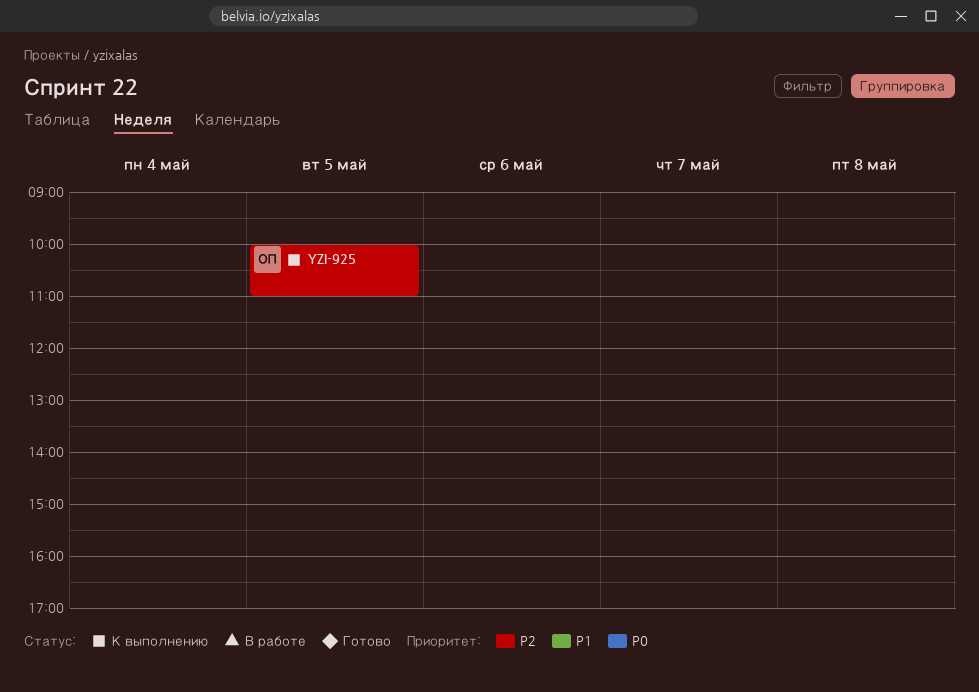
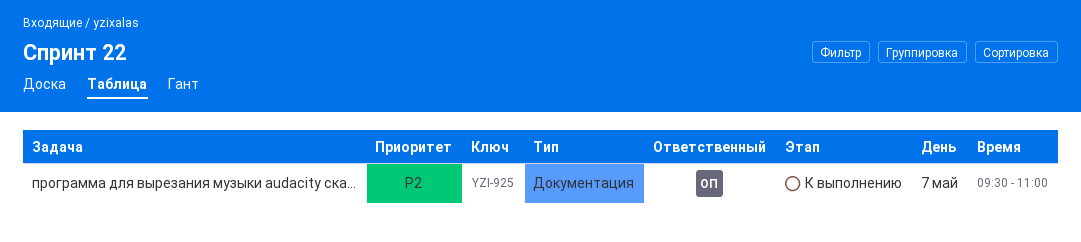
YZI-925, day: May 5 -> May 7
YZI-925, begins: 10:00 -> 09:30

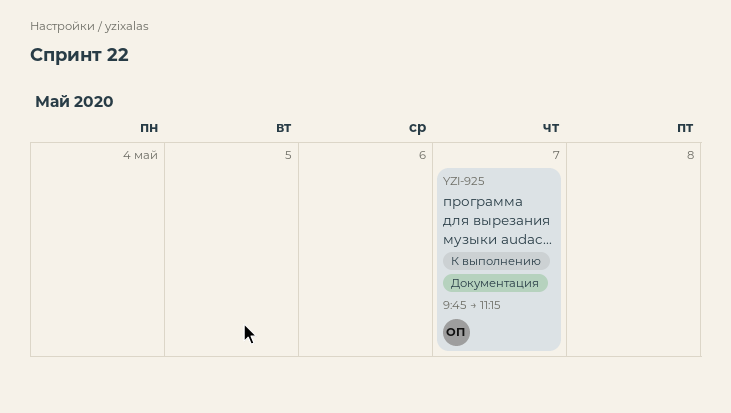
YZI-925, begins: 09:30 -> 09:45
YZI-925, ends: 11:00 -> 11:15

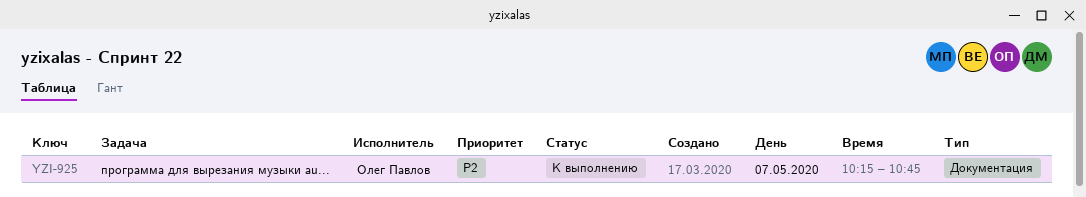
YZI-925, begins: 09:45 -> 10:15
YZI-925, ends: 11:15 -> 10:45

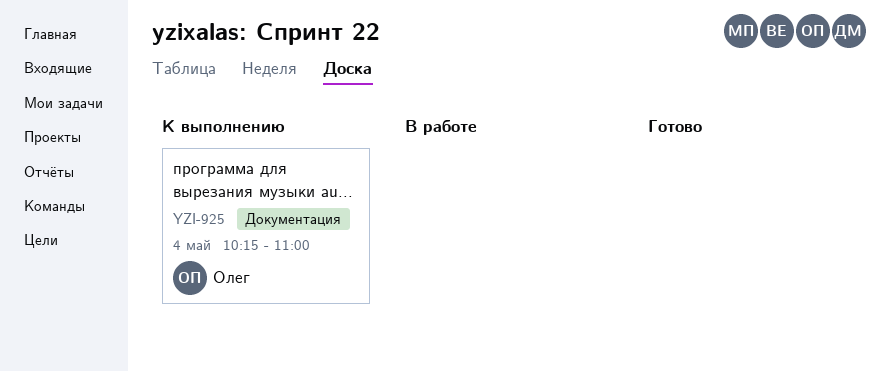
YZI-925, day: May 7 -> May 4
YZI-925, ends: 10:45 -> 11:00

